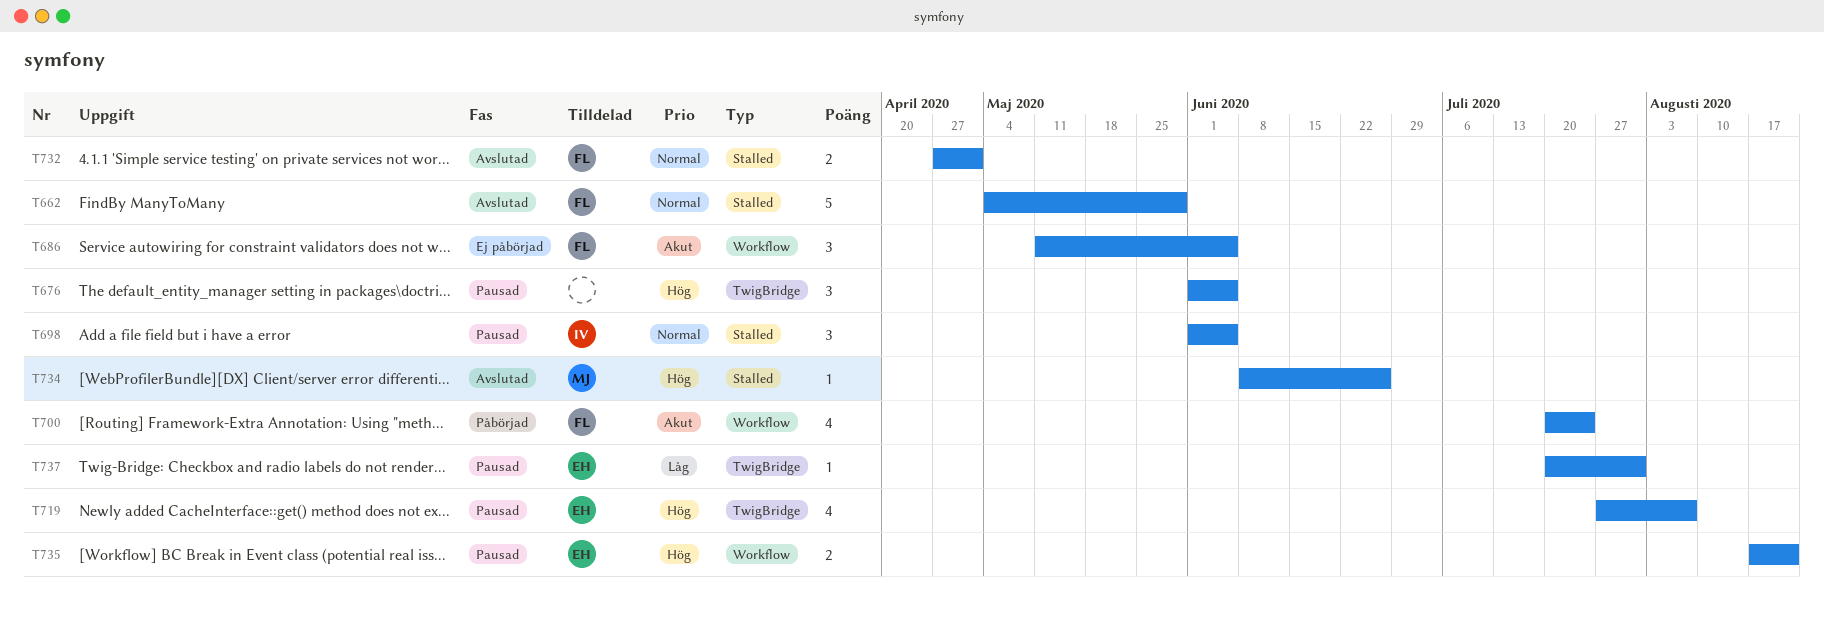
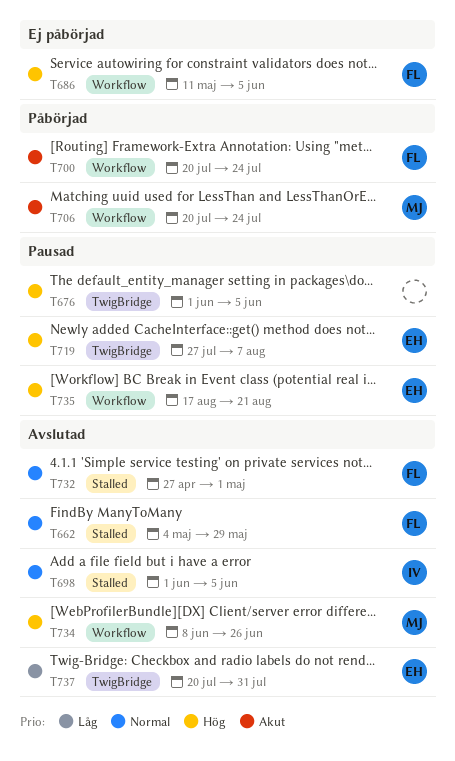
T686, priority: Akut -> Hög
T698, status: Pausad -> Avslutad
T706: none -> present
T734, label: Stalled -> Workflow
T737, status: Pausad -> Avslutad

